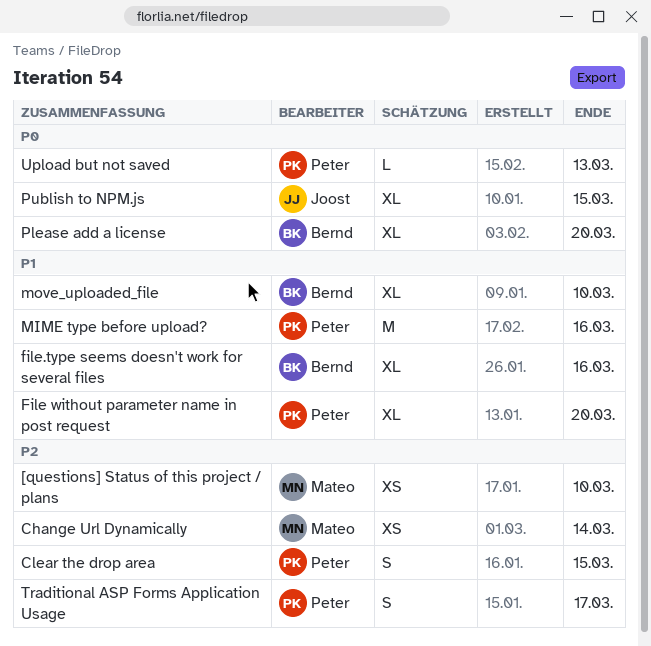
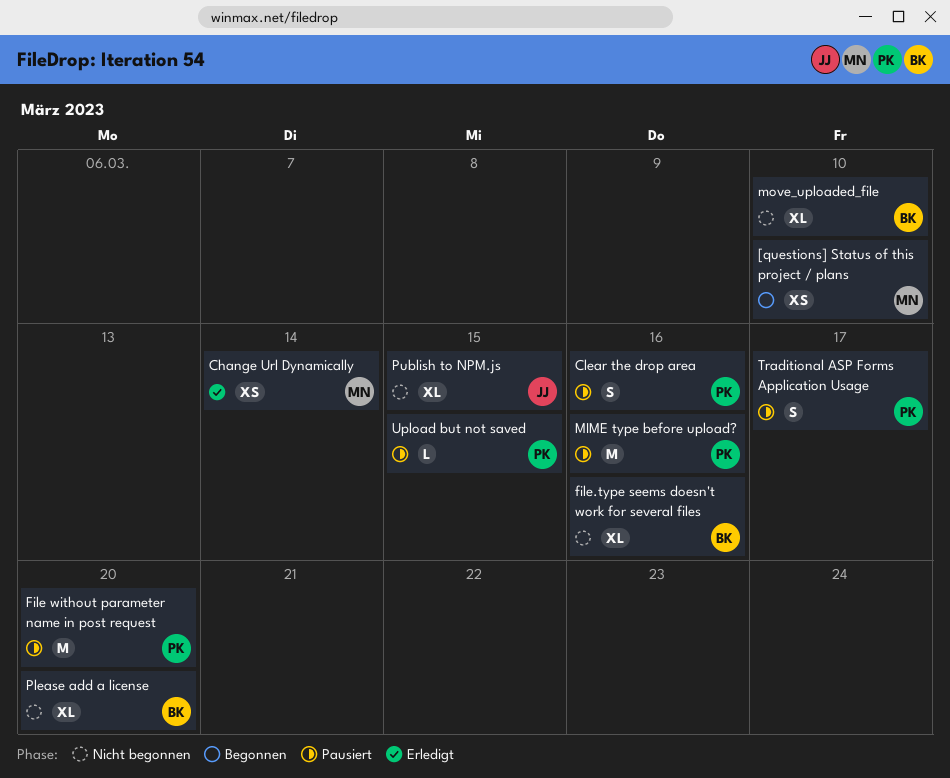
Clear the drop area, due: Mar 15 -> Mar 16
File without parameter name in post request, estimate: XL -> M
Upload but not saved, due: Mar 13 -> Mar 15

